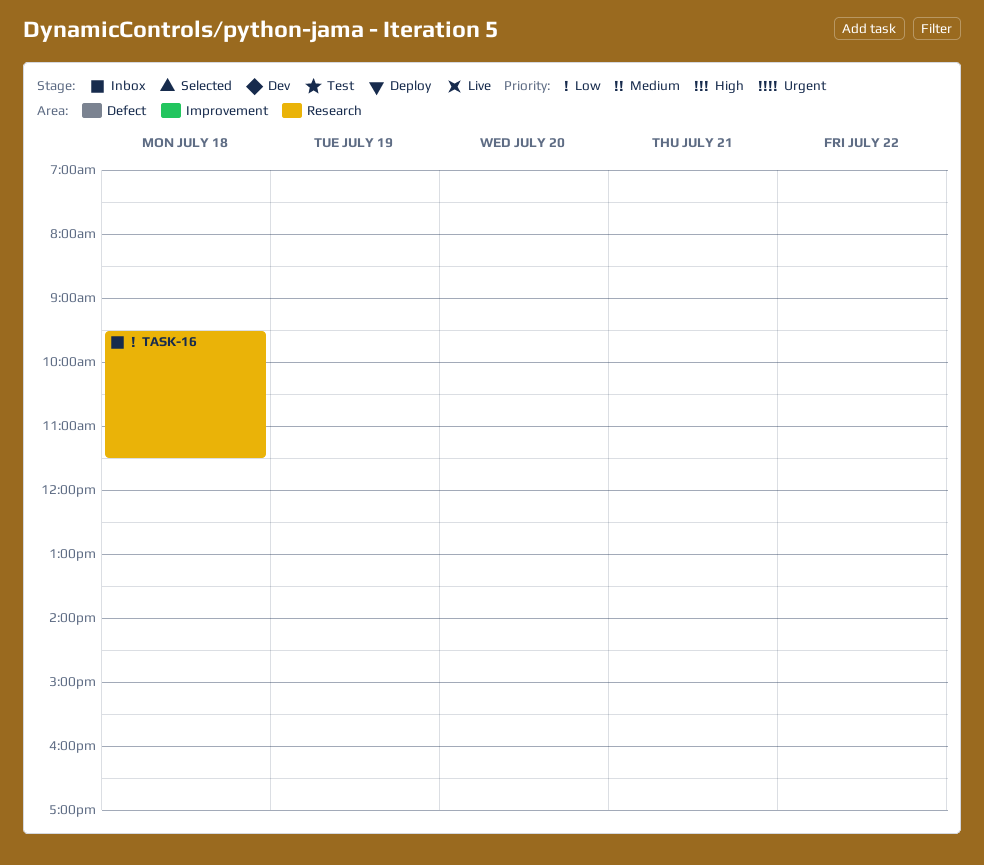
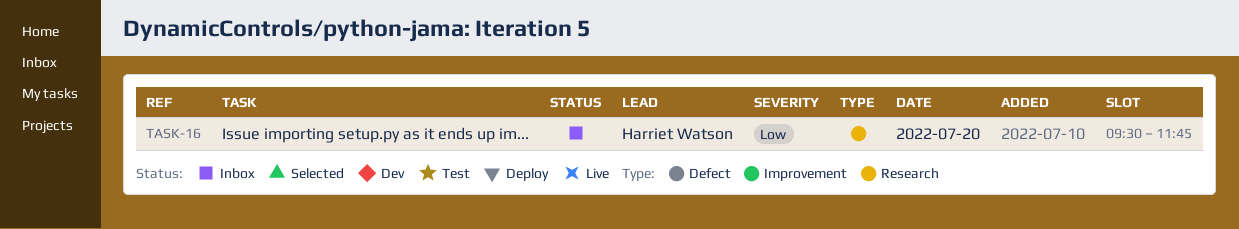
TASK-16, day: Jul 18 -> Jul 20
TASK-16, ends: 11:30 -> 11:45

